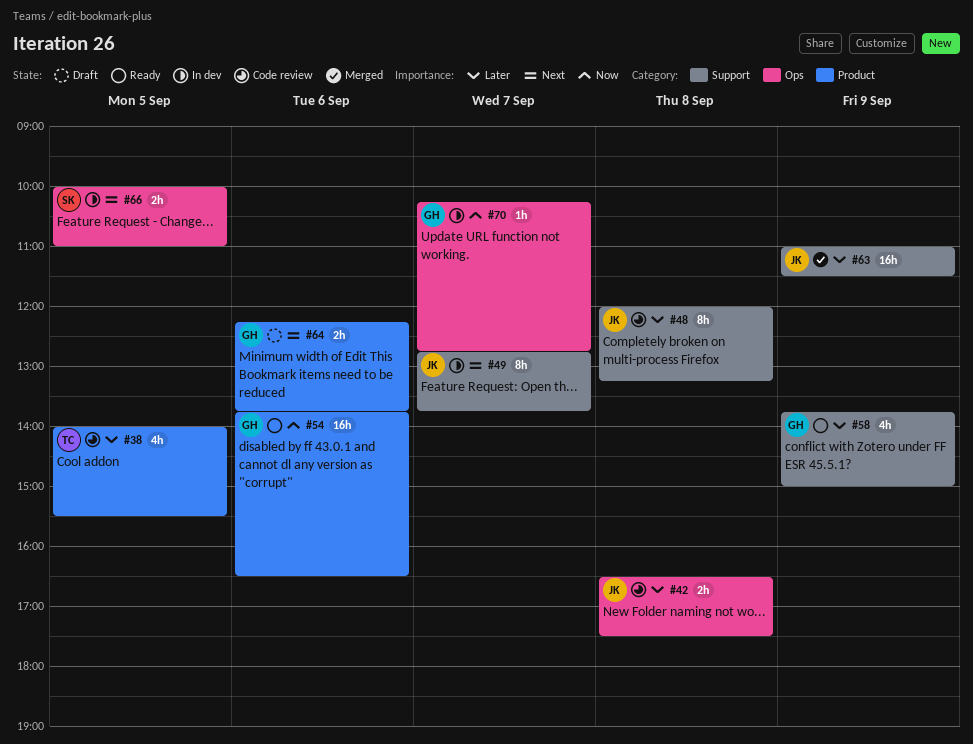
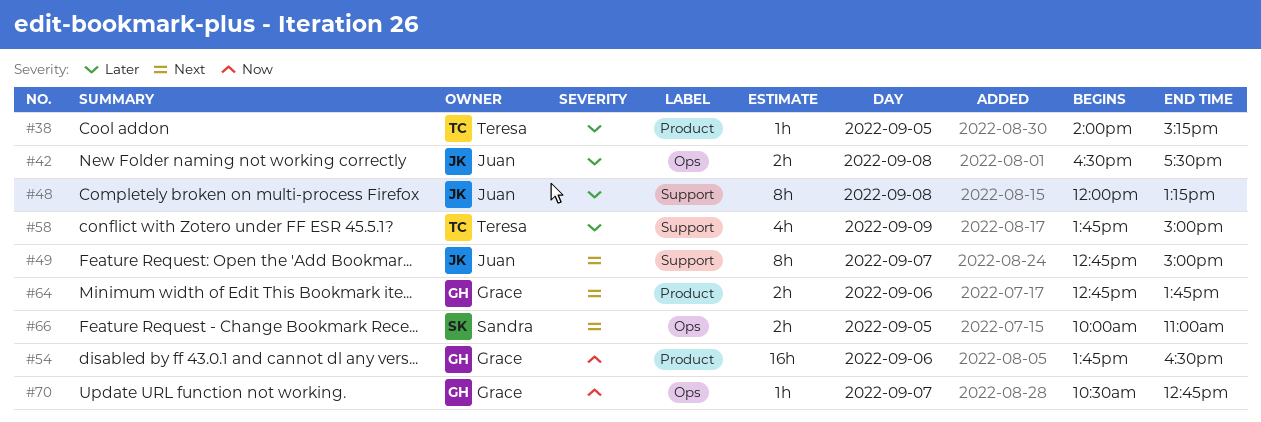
#38, estimate: 4h -> 1h
#38, ends: 15:30 -> 15:15
#49, ends: 13:45 -> 15:00
#58, owner: Grace -> Teresa
#63: present -> none
#64, begins: 12:15 -> 12:45
#70, begins: 10:15 -> 10:30

